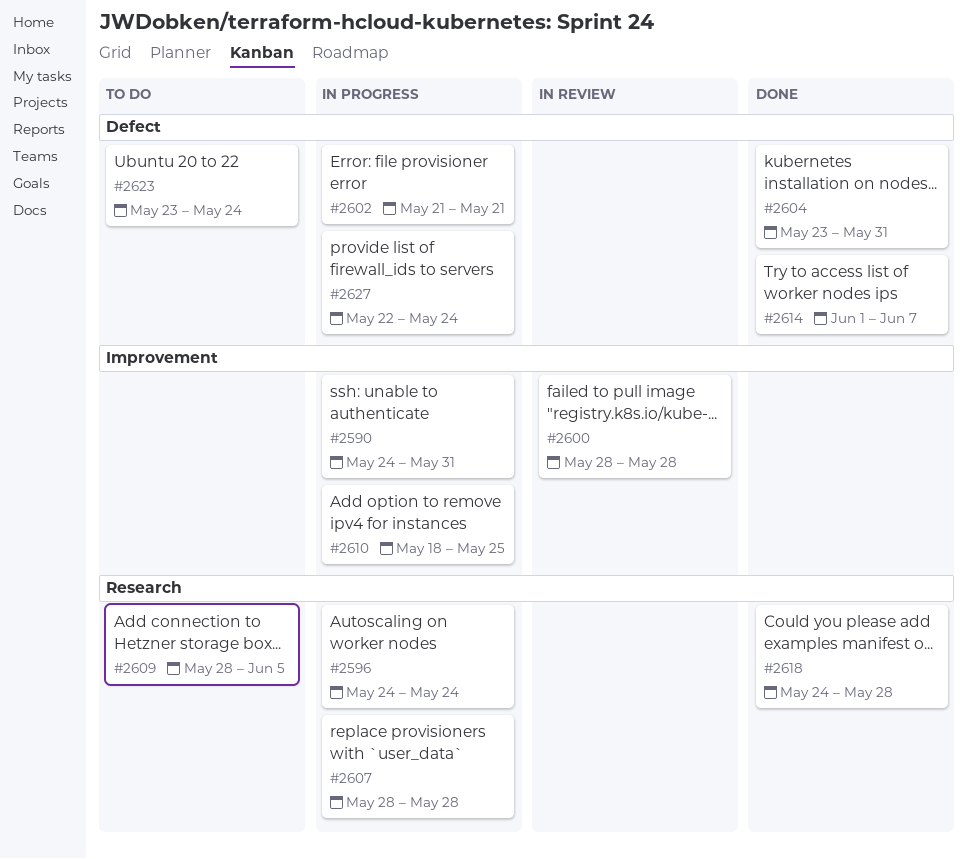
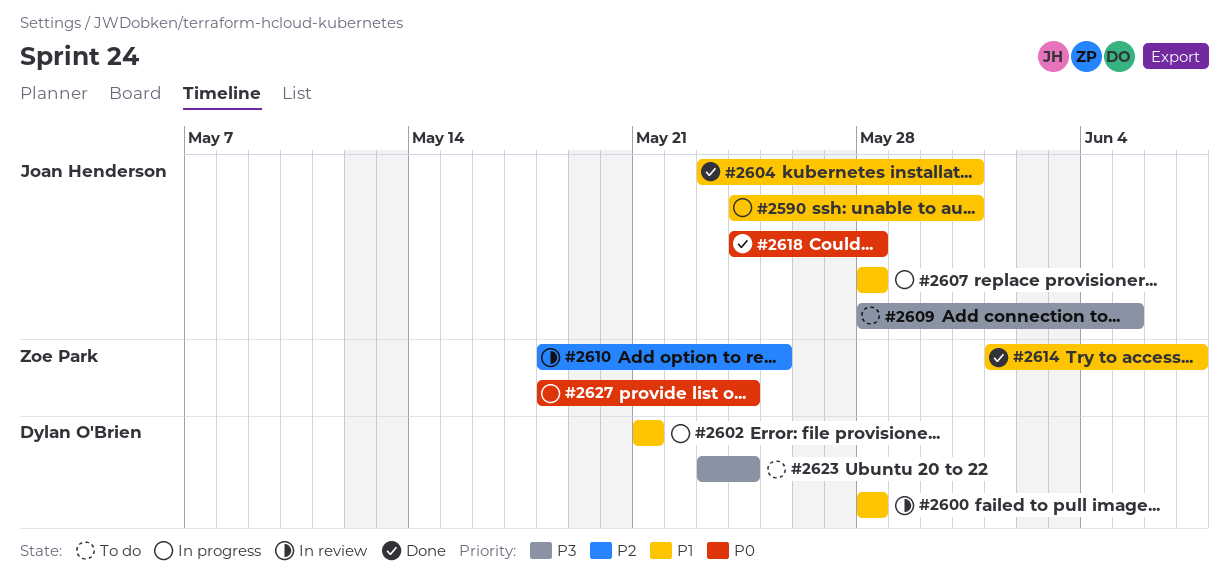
#2596: present -> none
#2610, status: In progress -> In review
#2627, start: May 22 -> May 18

